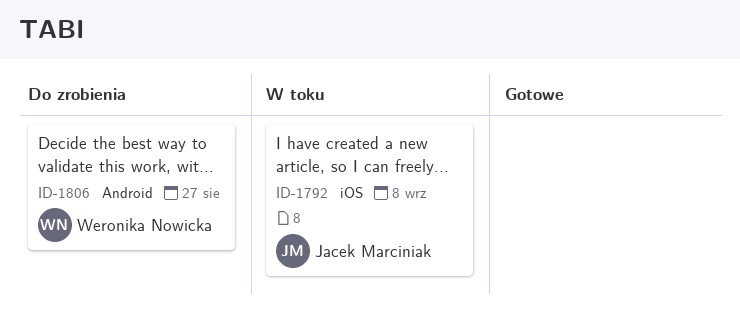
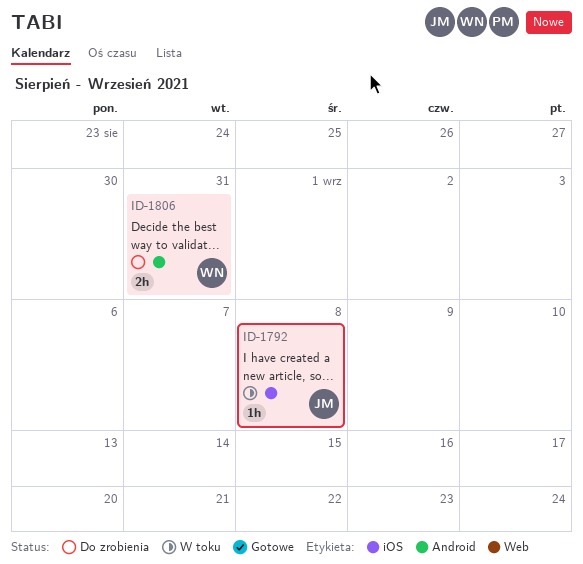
ID-1806, due: Aug 27 -> Aug 31

